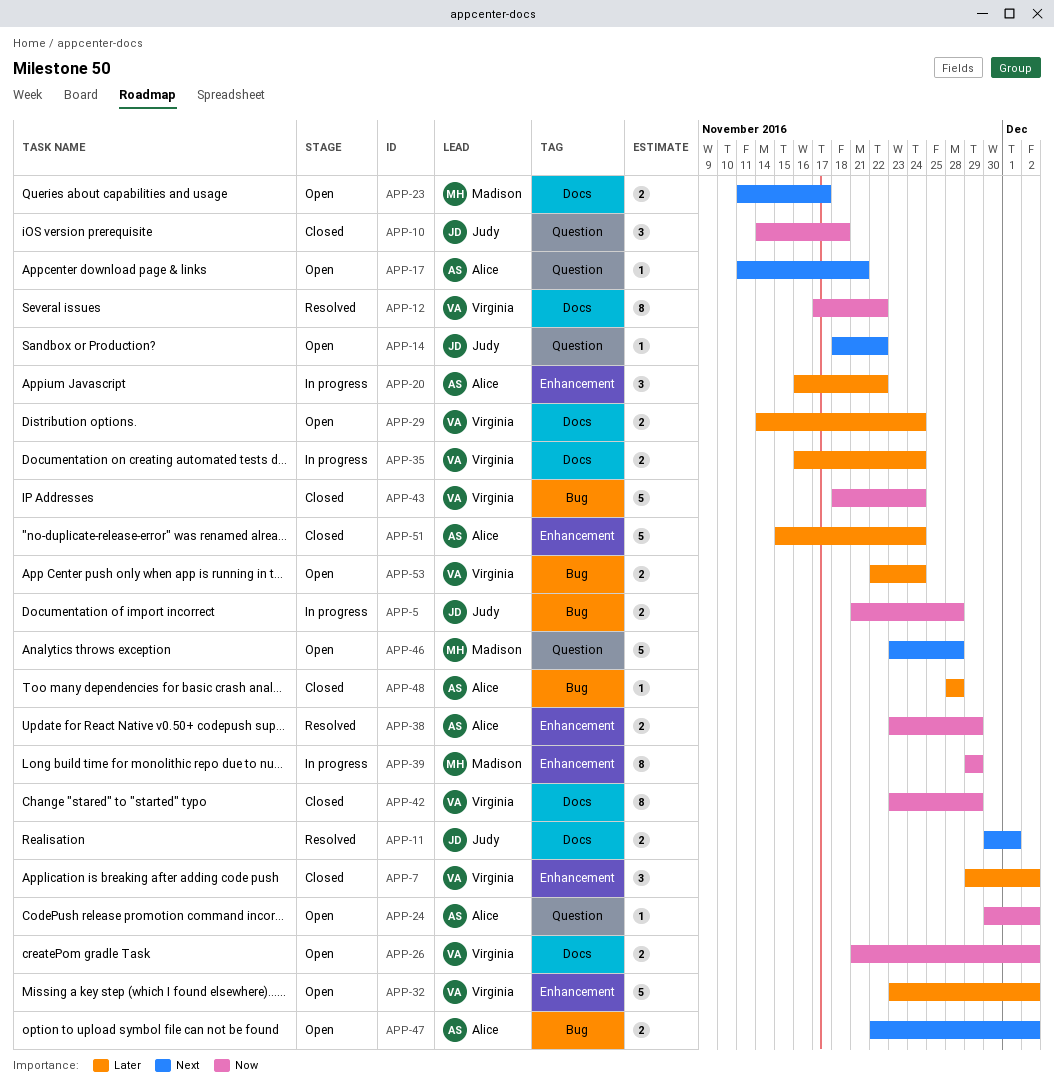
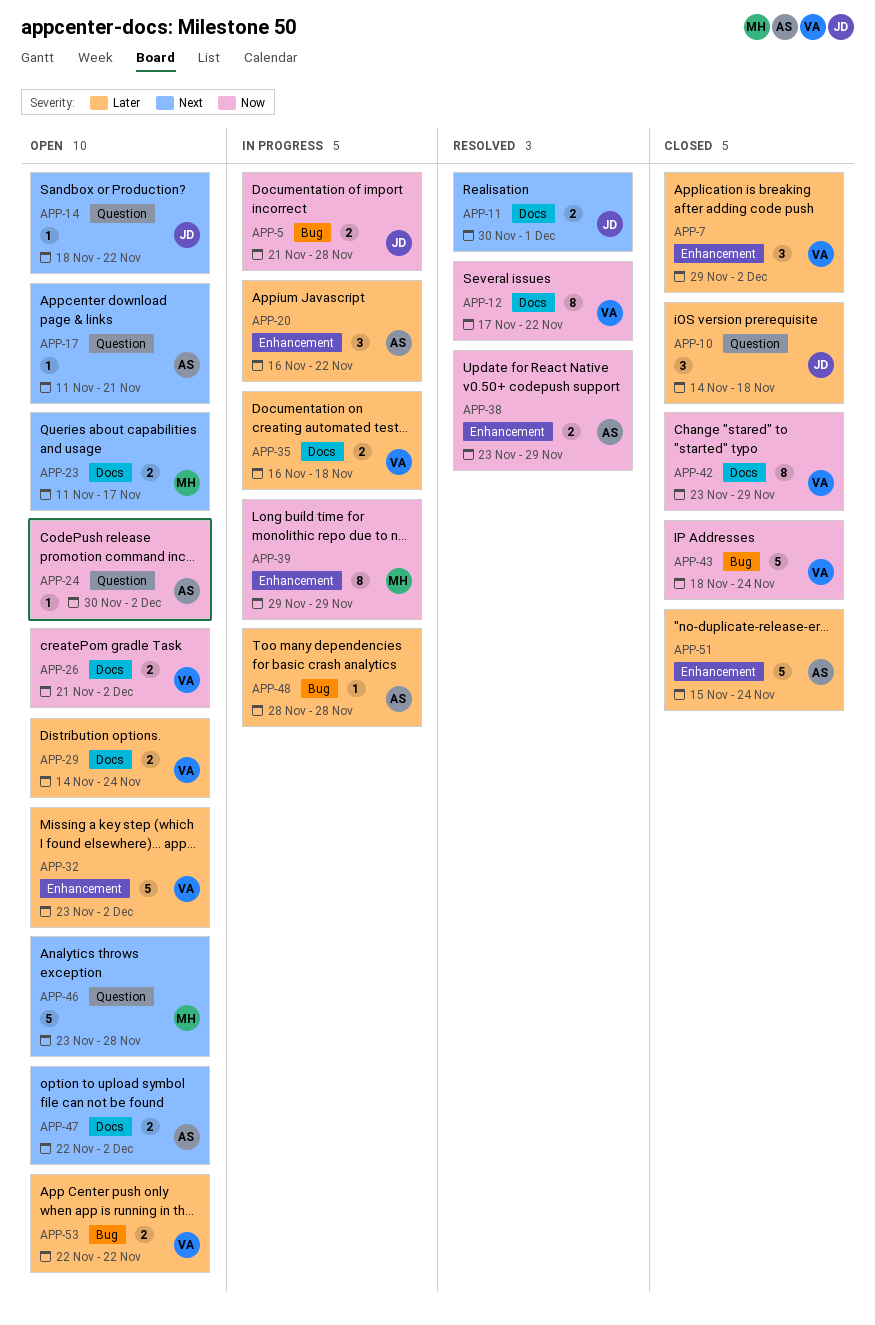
APP-10, priority: Now -> Later
APP-35, due: Nov 24 -> Nov 18
APP-47, label: Bug -> Docs
APP-48, status: Closed -> In progress
APP-53, due: Nov 24 -> Nov 22

